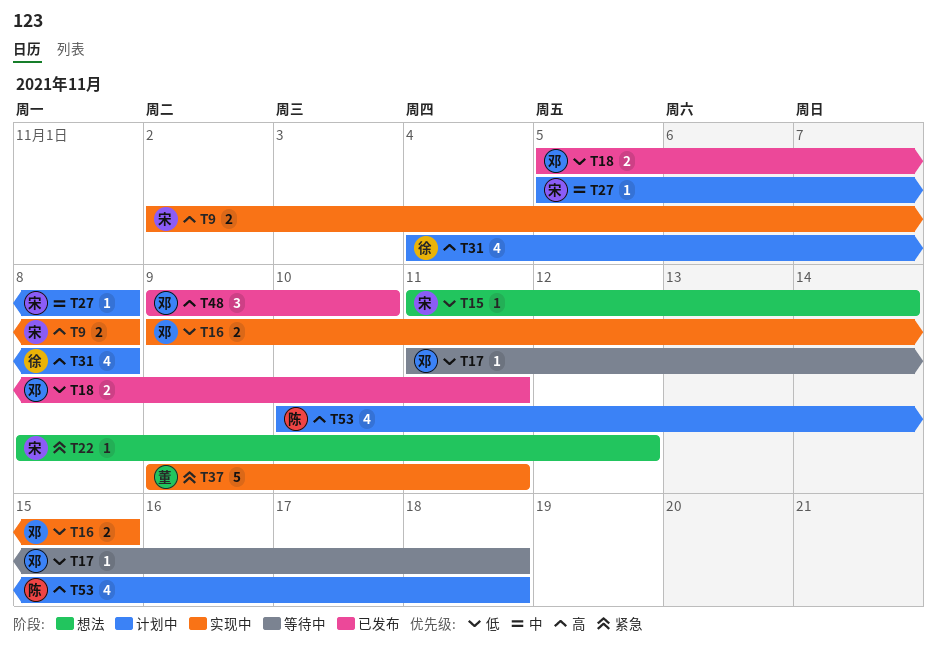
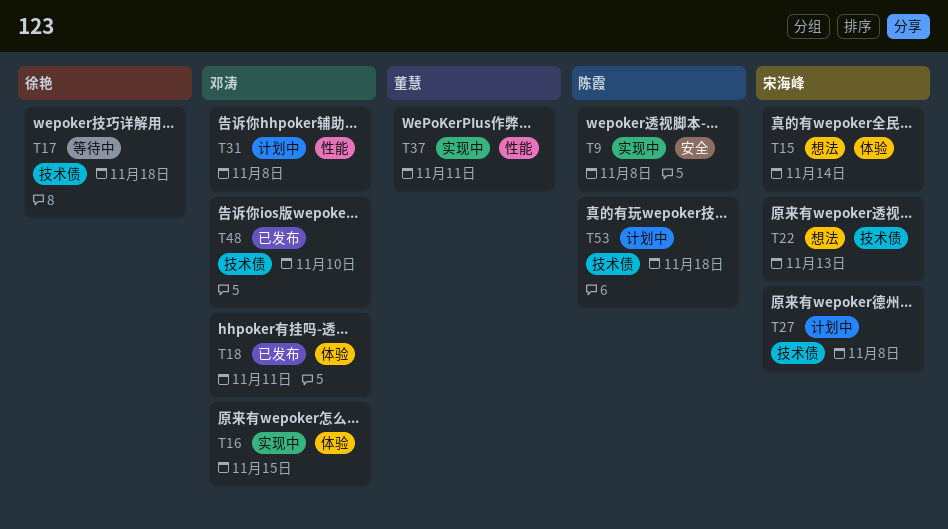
T9, owner: 宋海峰 -> 陈霞
T17, owner: 邓涛 -> 徐艳
T22, due: Nov 12 -> Nov 13
T31, owner: 徐艳 -> 邓涛

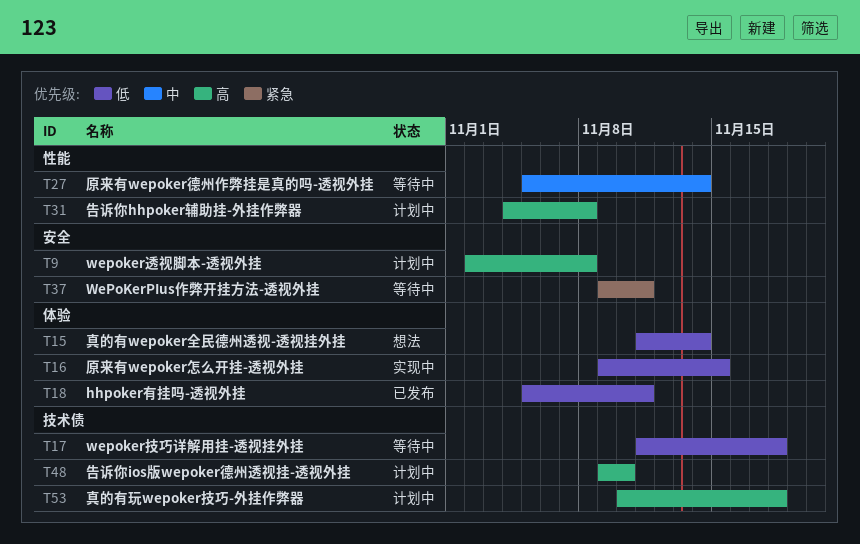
T9, status: 实现中 -> 计划中
T22: present -> none
T27, status: 计划中 -> 等待中
T27, label: 技术债 -> 性能
T27, due: Nov 8 -> Nov 14
T37, status: 实现中 -> 等待中
T37, label: 性能 -> 安全
T48, status: 已发布 -> 计划中

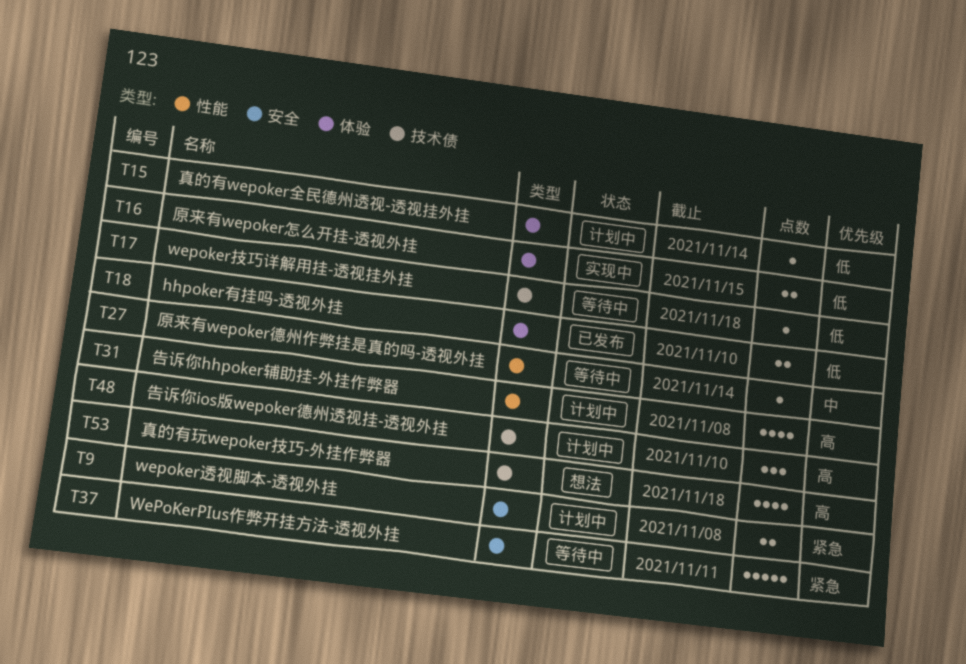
T9, priority: 高 -> 紧急
T15, status: 想法 -> 计划中
T18, due: Nov 11 -> Nov 10
T53, status: 计划中 -> 想法

